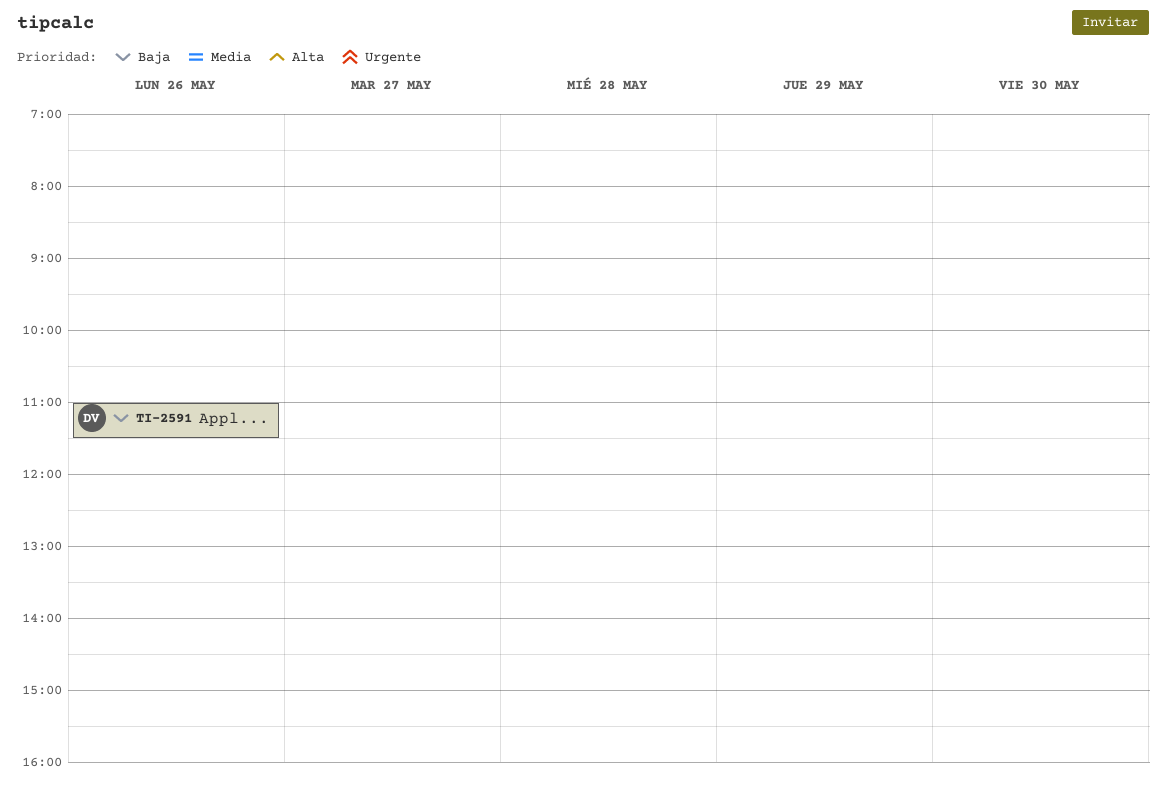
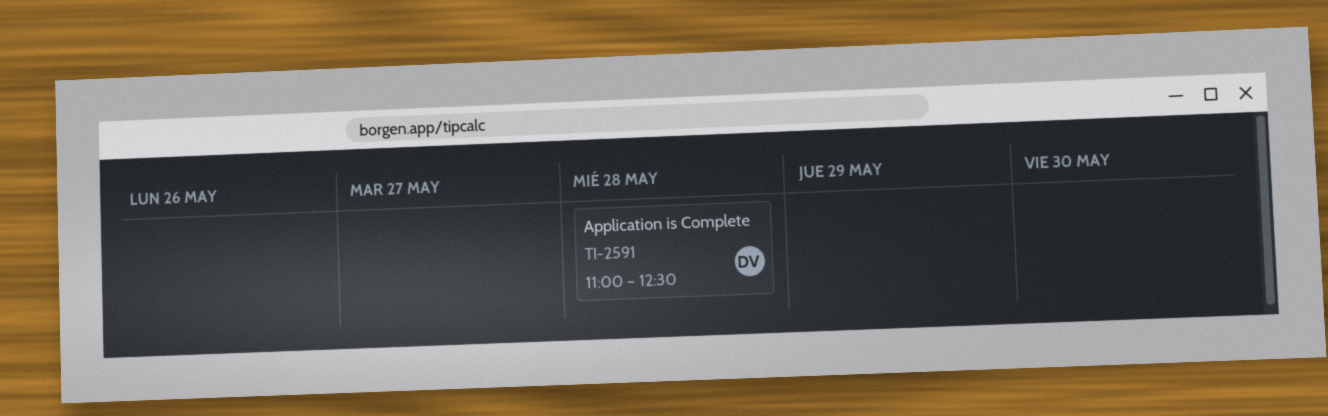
TI-2591, day: May 26 -> May 28
TI-2591, ends: 11:30 -> 12:30

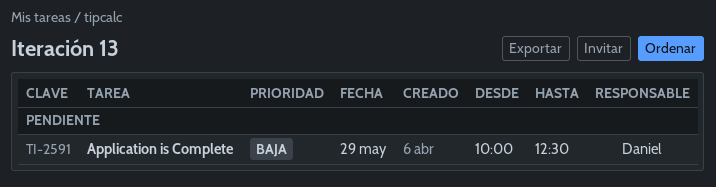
TI-2591, day: May 28 -> May 29
TI-2591, begins: 11:00 -> 10:00

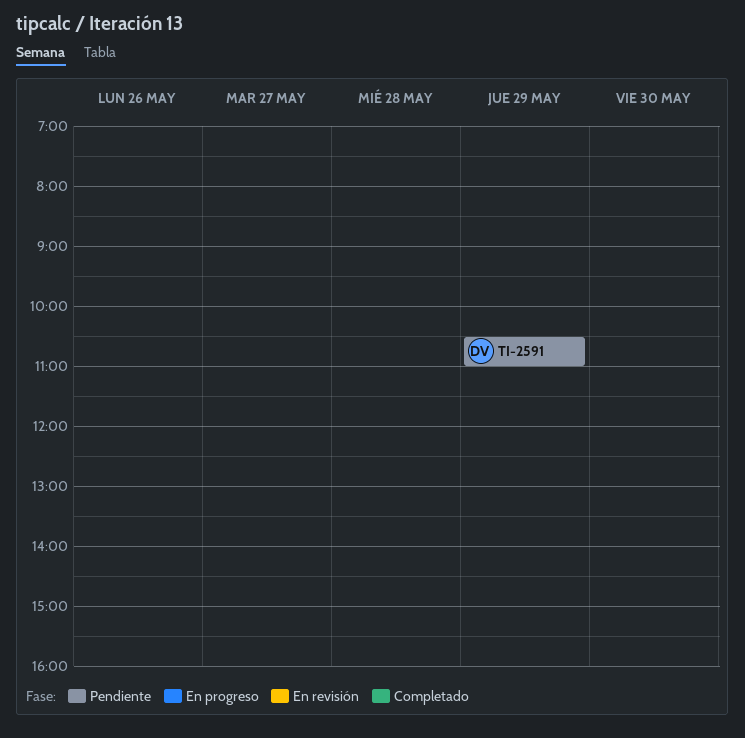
TI-2591, begins: 10:00 -> 10:30
TI-2591, ends: 12:30 -> 11:00

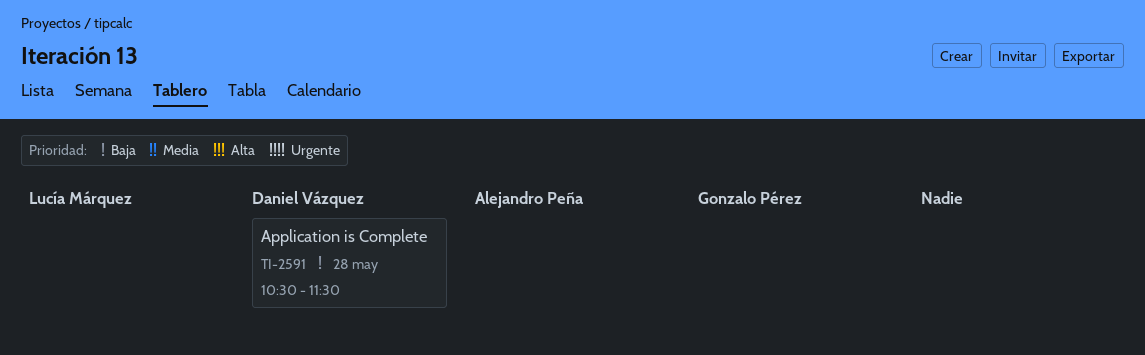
TI-2591, day: May 29 -> May 28
TI-2591, ends: 11:00 -> 11:30

